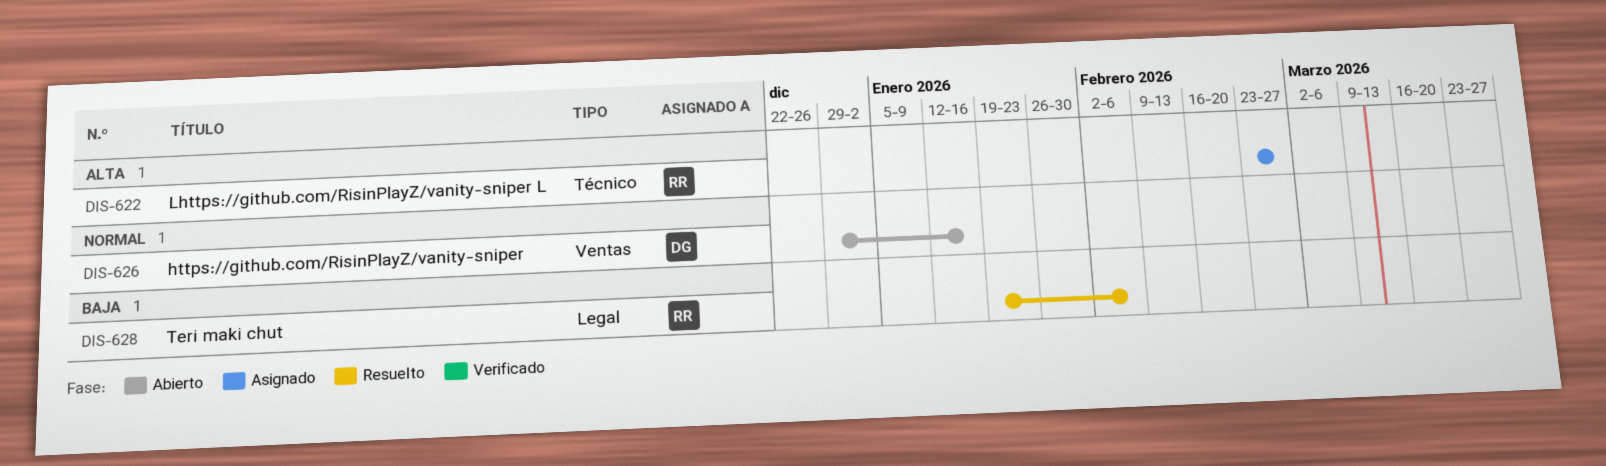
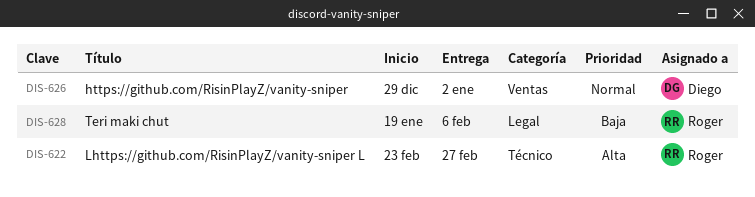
DIS-626, due: Jan 16 -> Jan 2

